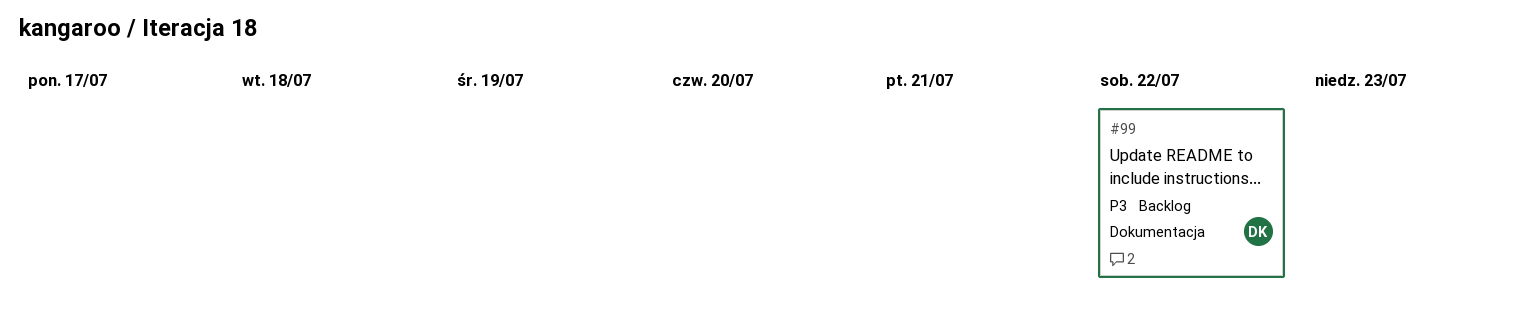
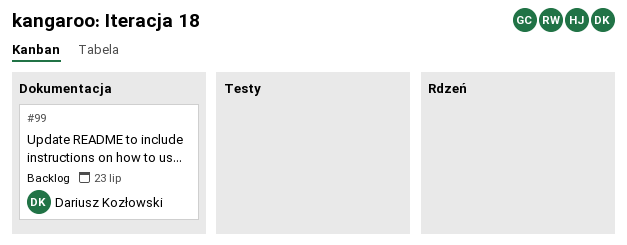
#99, due: Jul 22 -> Jul 23

